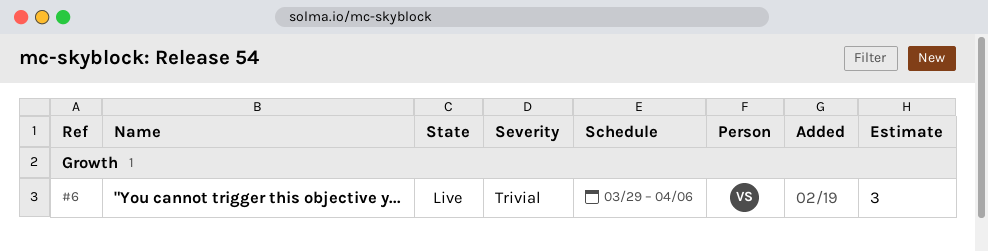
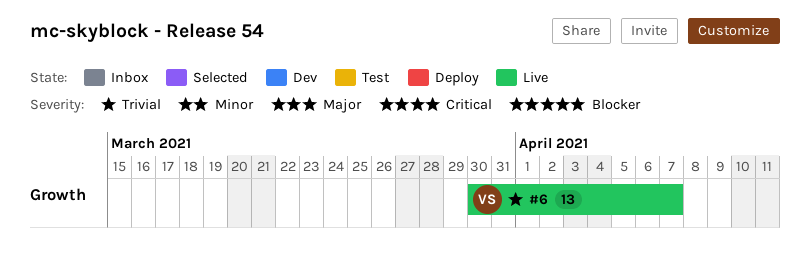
#6, estimate: 3 -> 13
#6, start: Mar 29 -> Mar 30
#6, due: Apr 6 -> Apr 7

